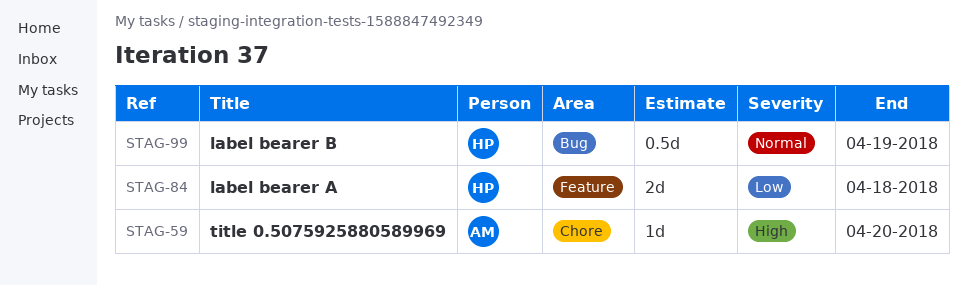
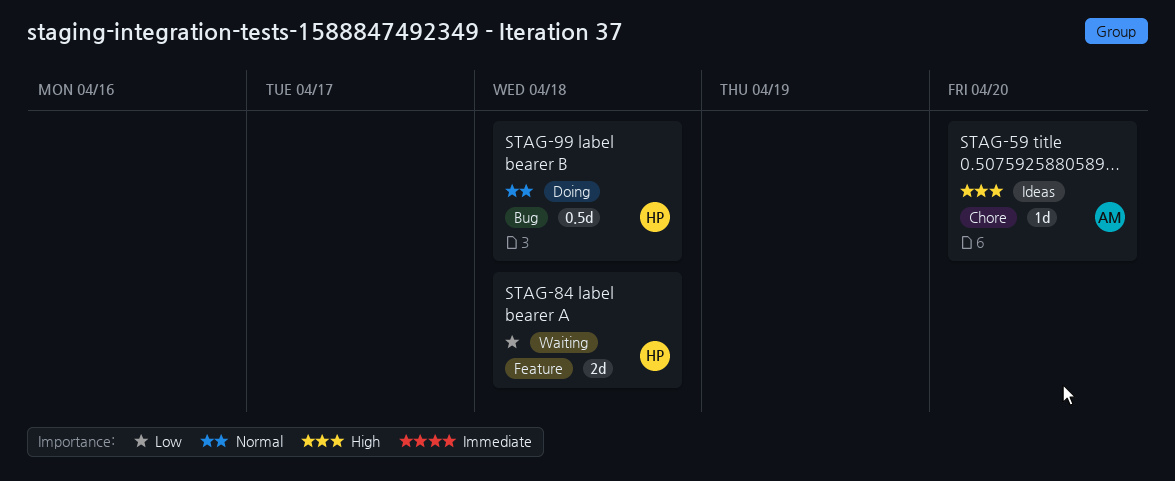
STAG-99, due: Apr 19 -> Apr 18

